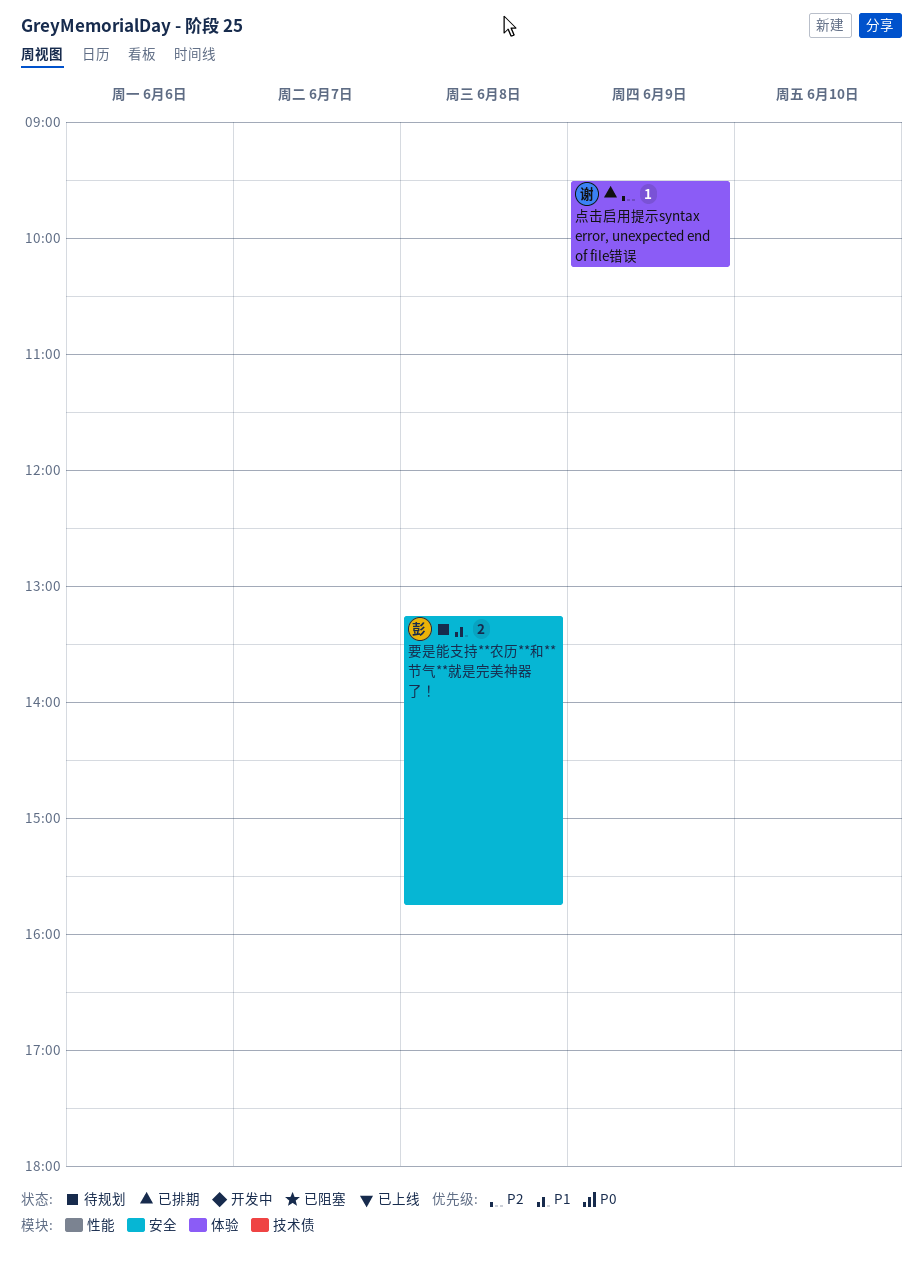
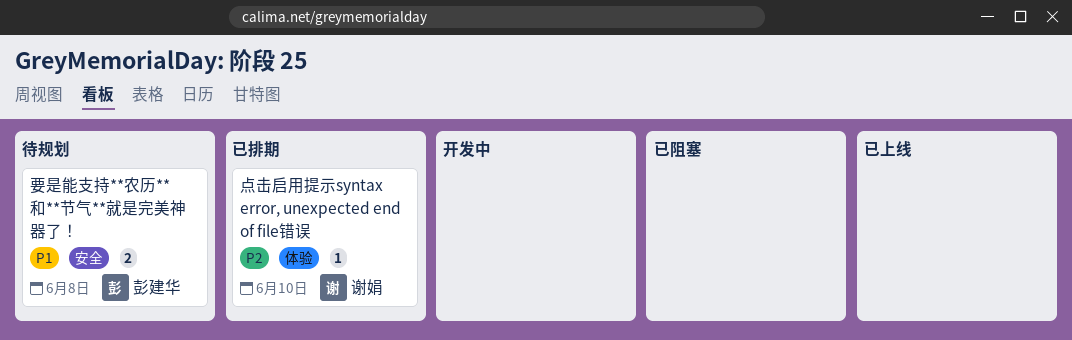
点击启用提示syntax error, unexpected end of file错误, day: Jun 9 -> Jun 10

